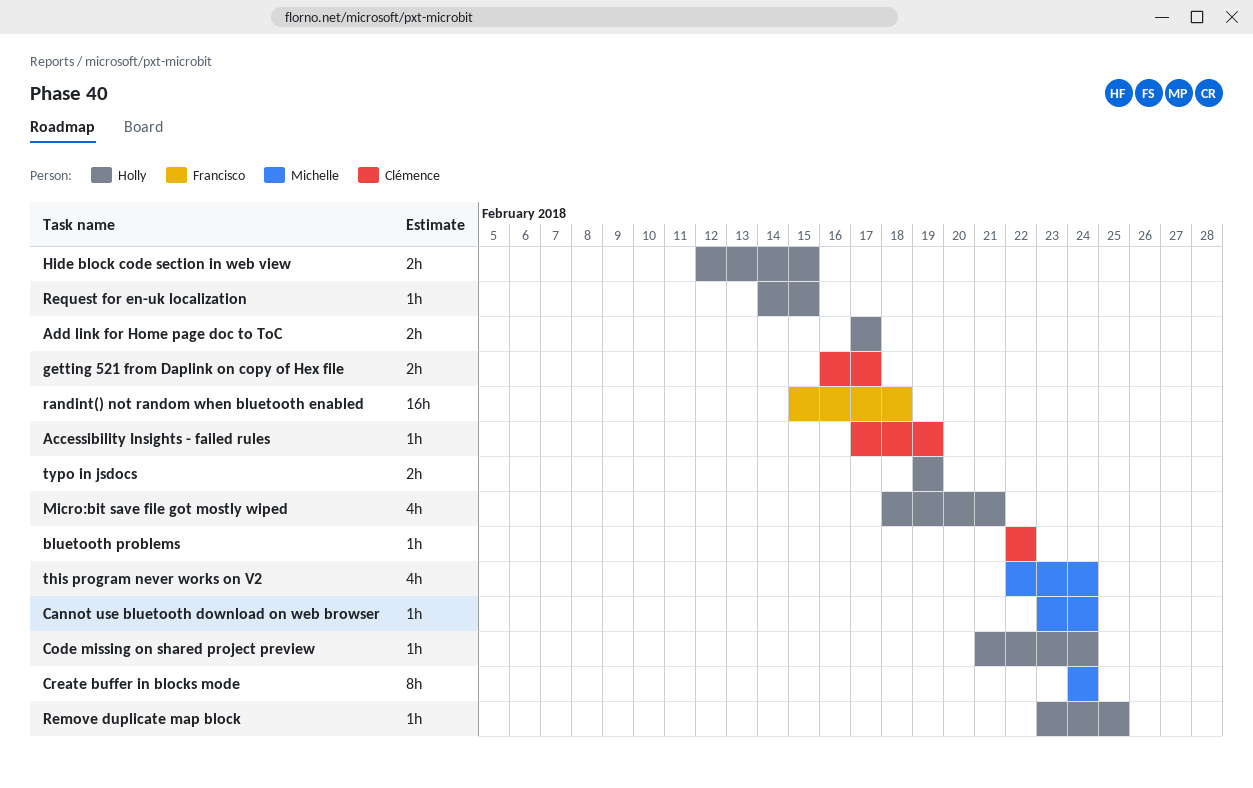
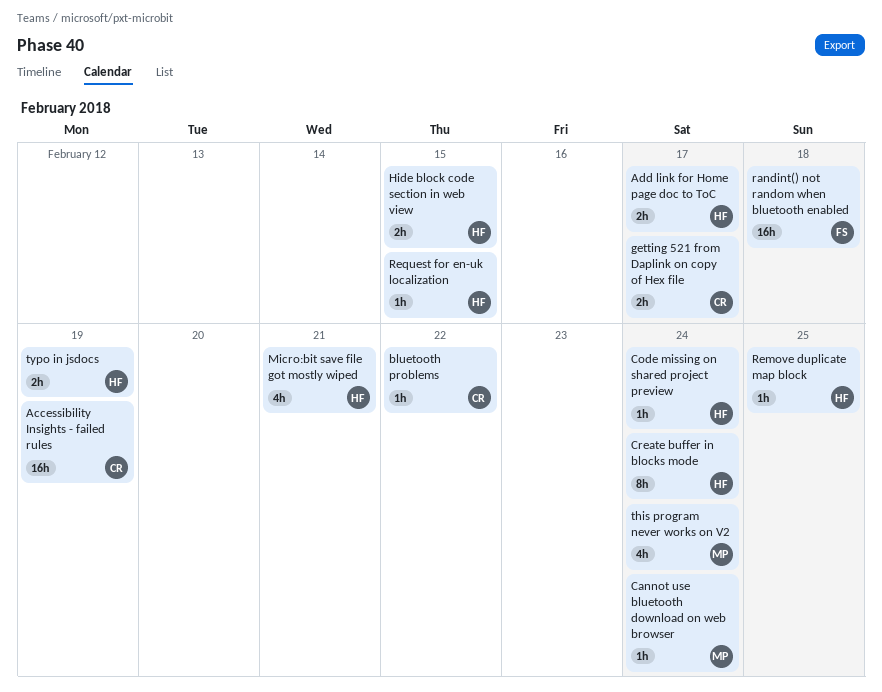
Accessibility Insights - failed rules, estimate: 1h -> 16h
Create buffer in blocks mode, owner: Michelle -> Holly

